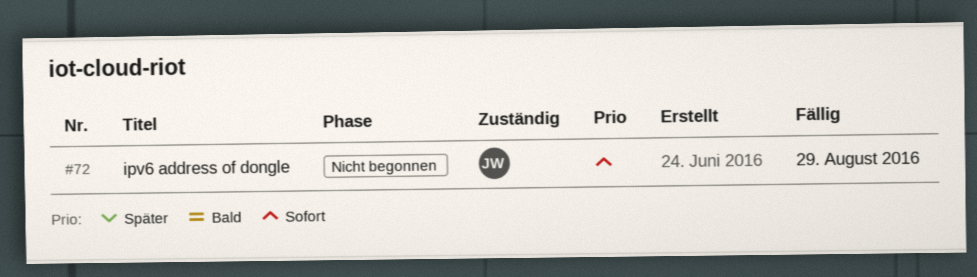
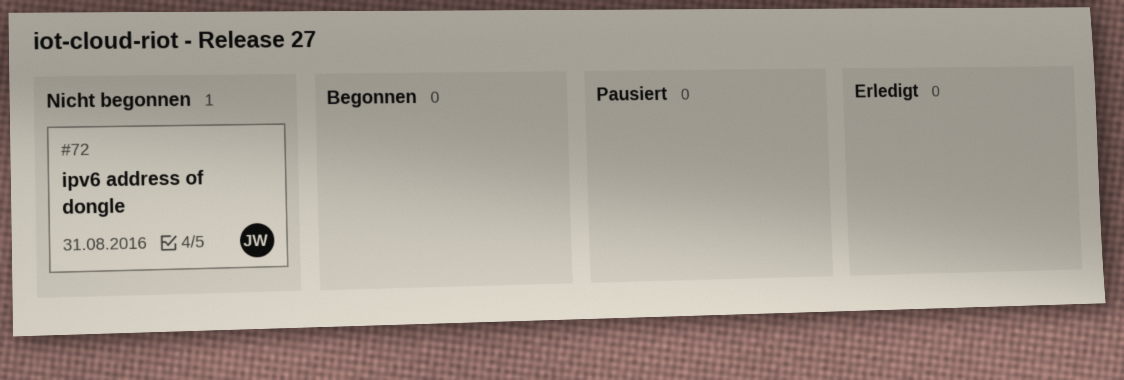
#72, due: Aug 29 -> Aug 31

